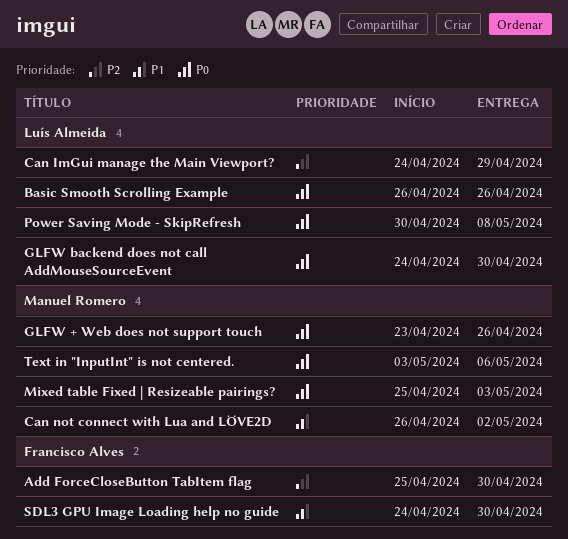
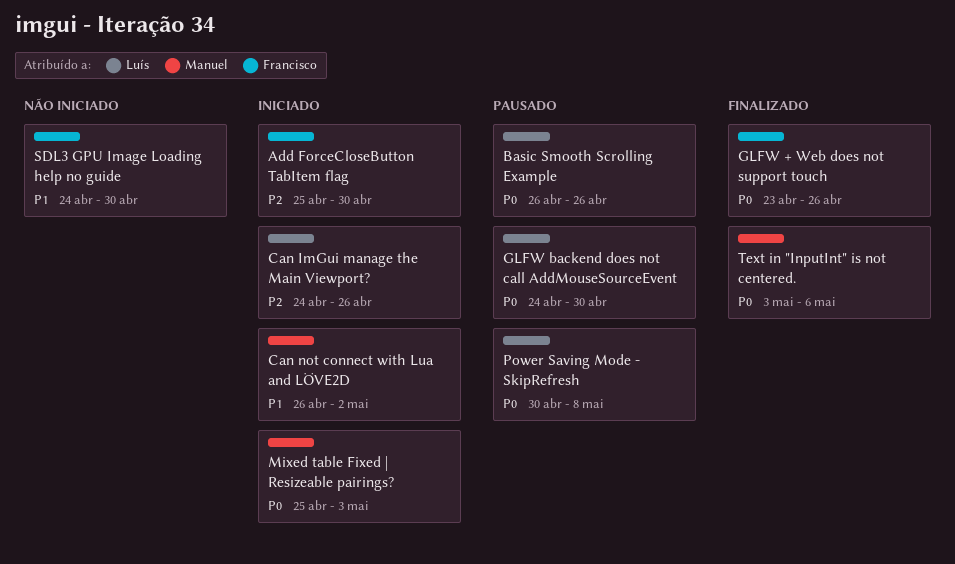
Can ImGui manage the Main Viewport?, due: Apr 29 -> Apr 26
GLFW + Web does not support touch, owner: Manuel Romero -> Francisco Alves

